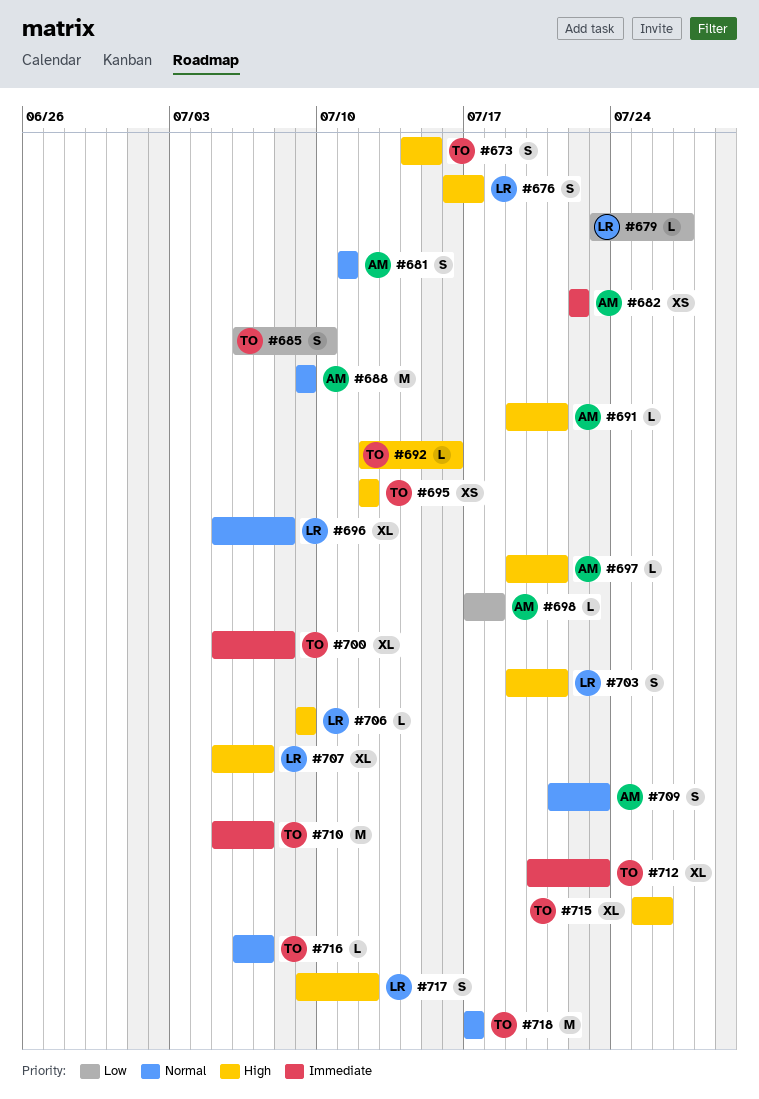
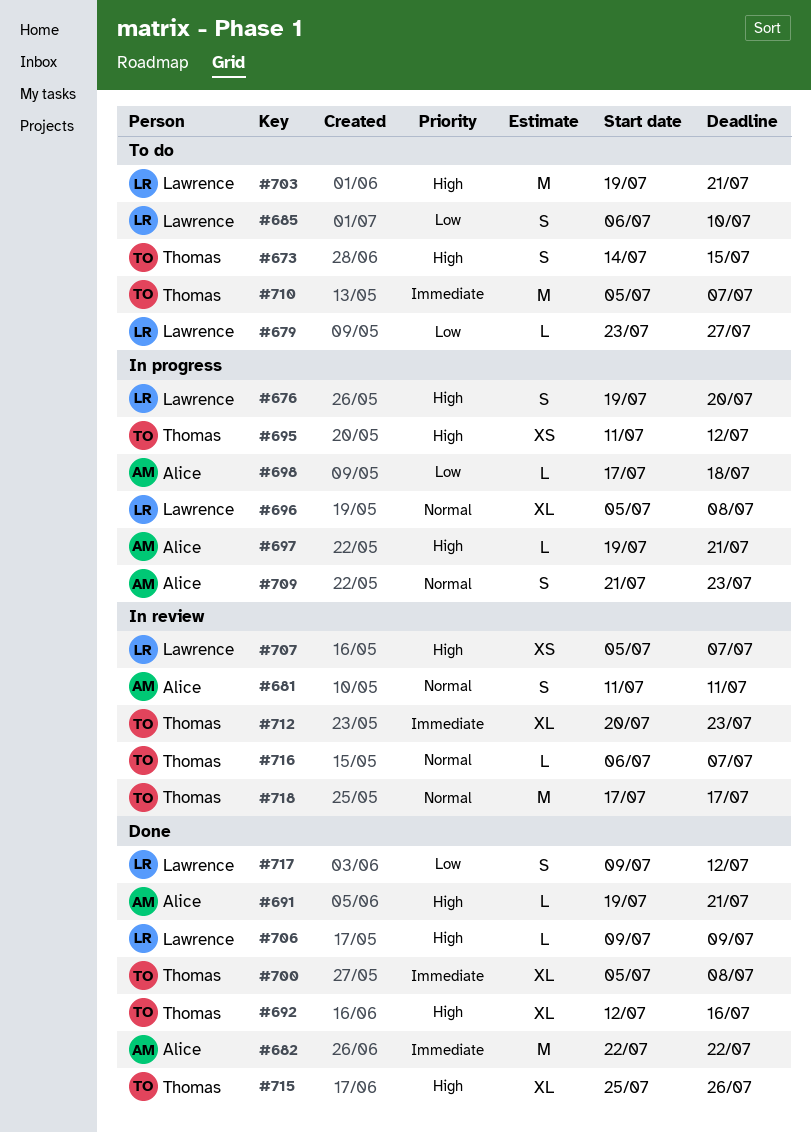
#676, start: Jul 16 -> Jul 19
#676, due: Jul 17 -> Jul 20
#682, estimate: XS -> M
#685, owner: Thomas -> Lawrence
#688: present -> none
#692, estimate: L -> XL
#695, start: Jul 12 -> Jul 11
#703, estimate: S -> M
#707, estimate: XL -> XS
#717, priority: High -> Low

